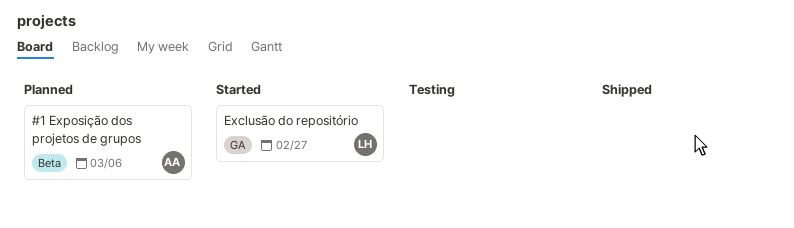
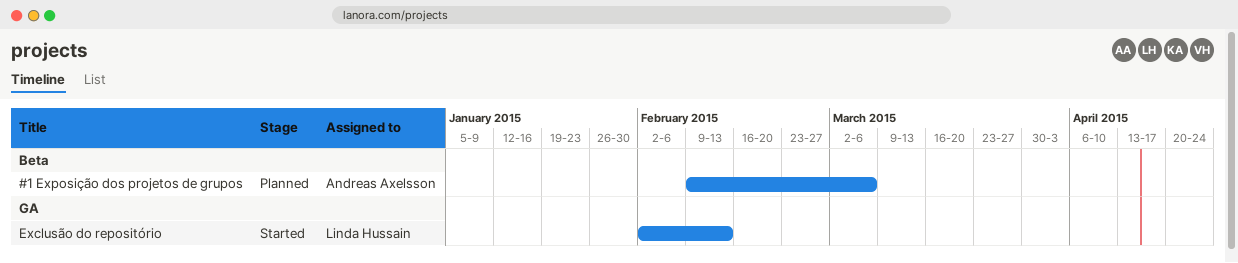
Exclusão do repositório, due: Feb 27 -> Feb 13

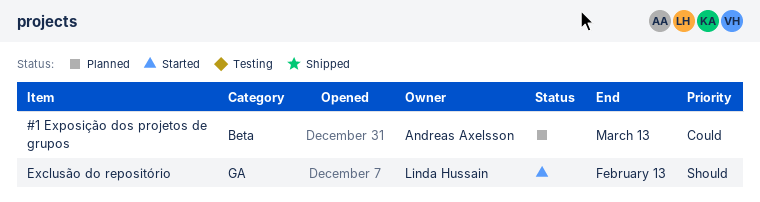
#1 Exposição dos projetos de grupos, due: Mar 6 -> Mar 13

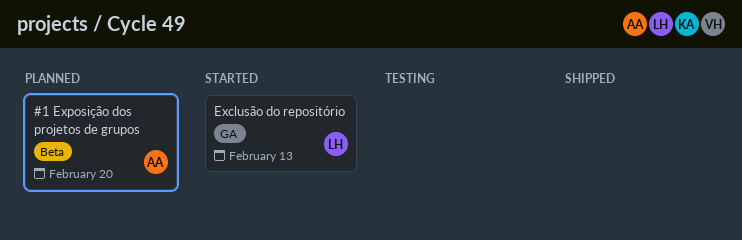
#1 Exposição dos projetos de grupos, due: Mar 13 -> Feb 20

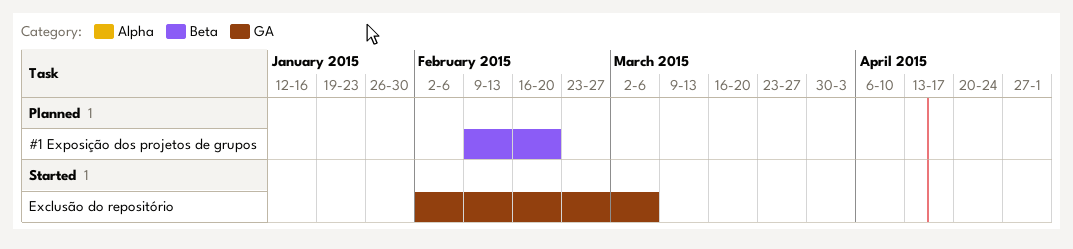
Exclusão do repositório, due: Feb 13 -> Mar 6

